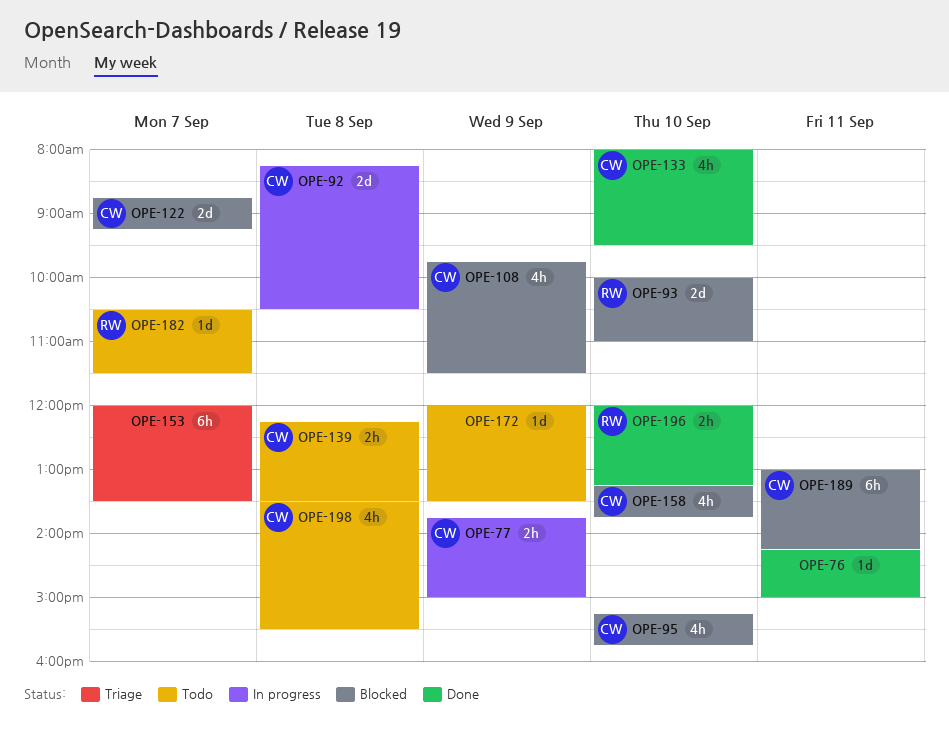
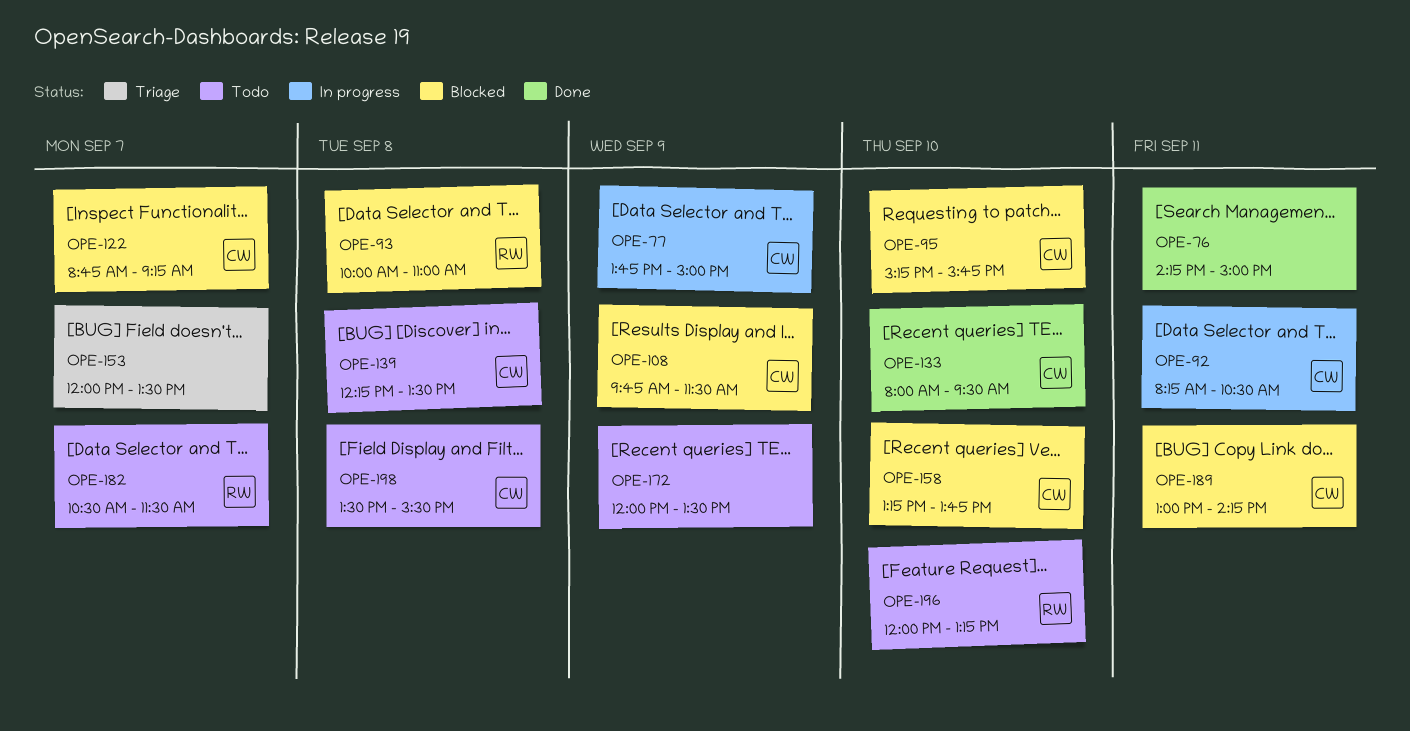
OPE-92, day: Sep 8 -> Sep 11
OPE-93, day: Sep 10 -> Sep 8
OPE-196, status: Done -> Todo

